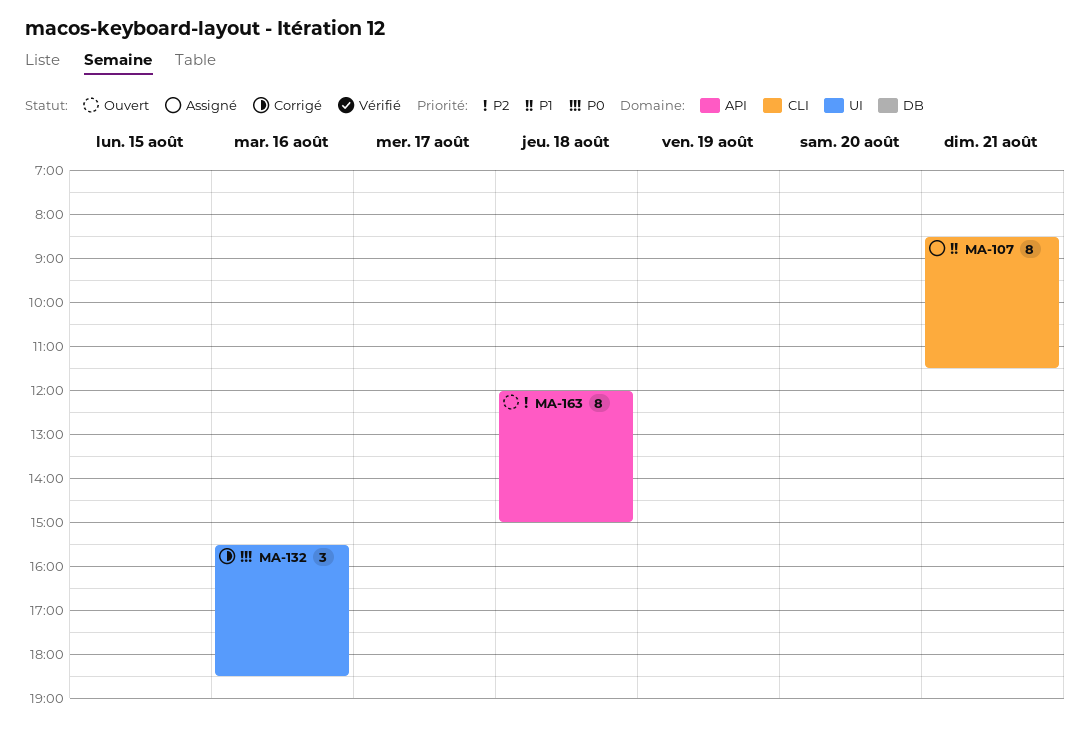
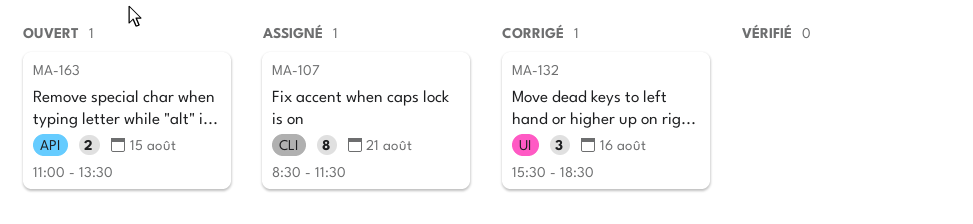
MA-163, estimate: 8 -> 2
MA-163, day: Aug 18 -> Aug 15
MA-163, begins: 12:00 -> 11:00
MA-163, ends: 15:00 -> 13:30

